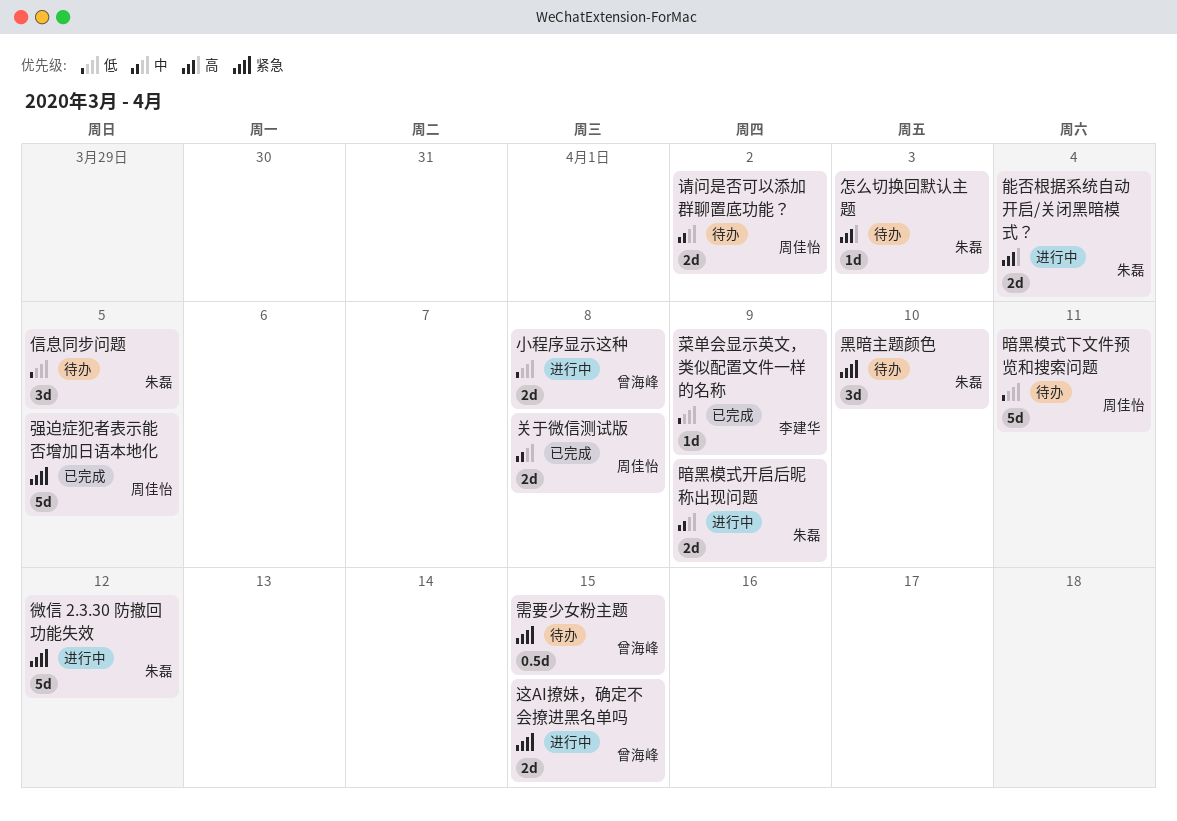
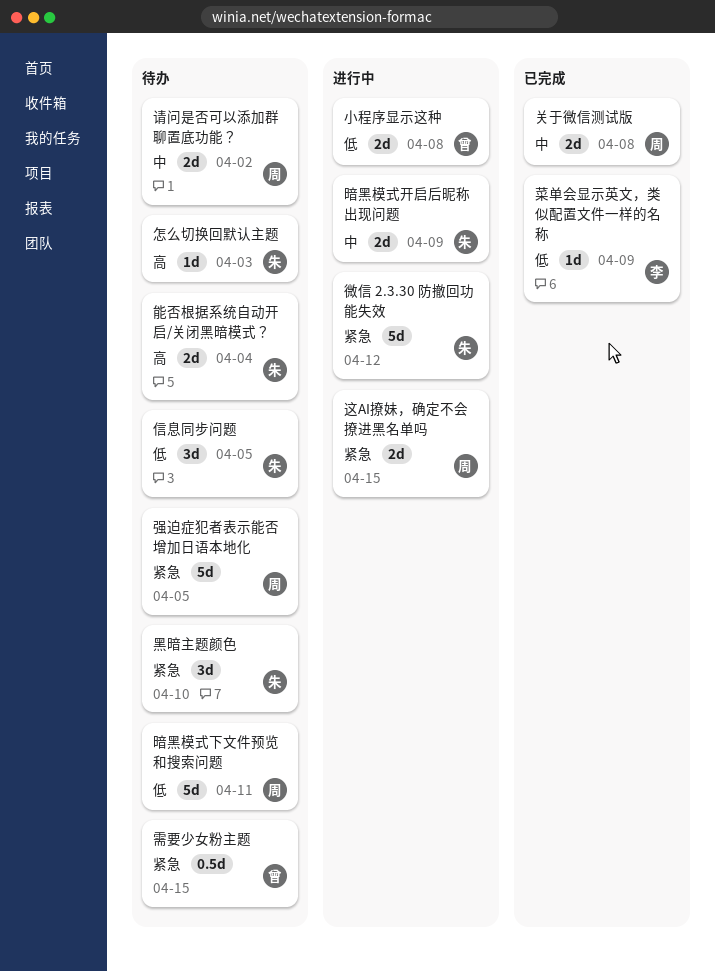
强迫症犯者表示能否增加日语本地化, status: 已完成 -> 待办
能否根据系统自动开启/关闭黑暗模式？, status: 进行中 -> 待办
这AI撩妹，确定不会撩进黑名单吗, owner: 曾海峰 -> 周佳怡

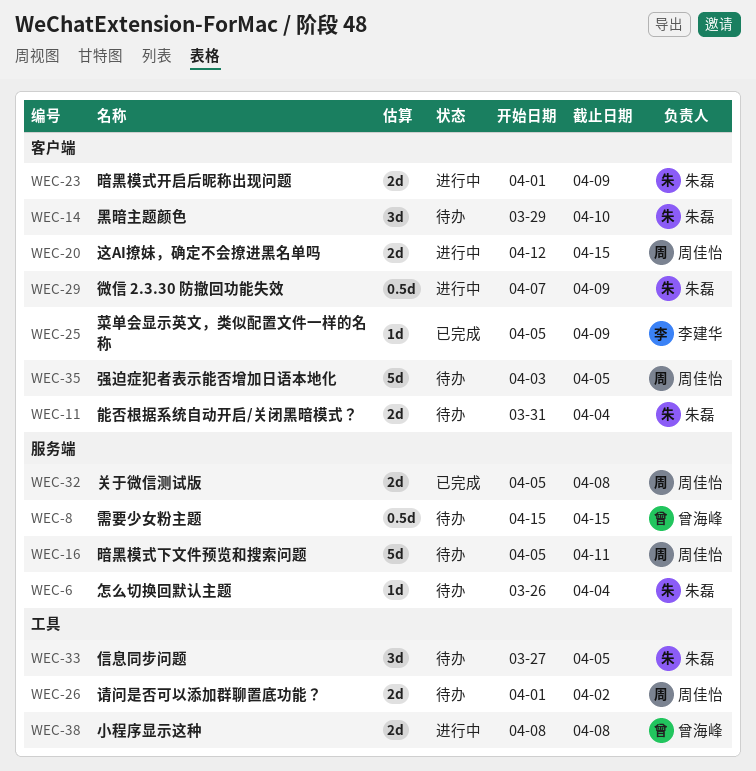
微信 2.3.30 防撤回功能失效, estimate: 5d -> 0.5d
微信 2.3.30 防撤回功能失效, due: Apr 12 -> Apr 9
怎么切换回默认主题, due: Apr 3 -> Apr 4

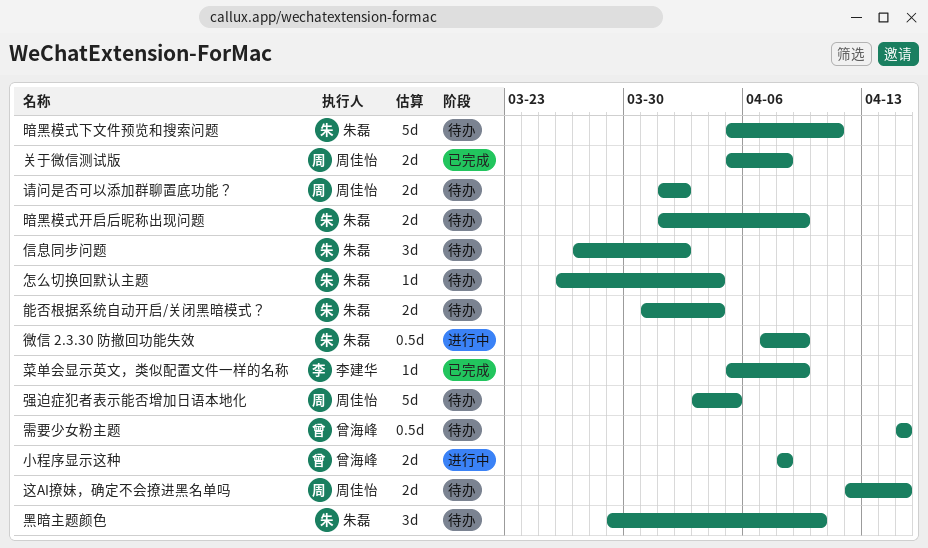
信息同步问题, due: Apr 5 -> Apr 2
暗黑模式下文件预览和搜索问题, owner: 周佳怡 -> 朱磊
暗黑模式开启后昵称出现问题, status: 进行中 -> 待办
这AI撩妹，确定不会撩进黑名单吗, status: 进行中 -> 待办

